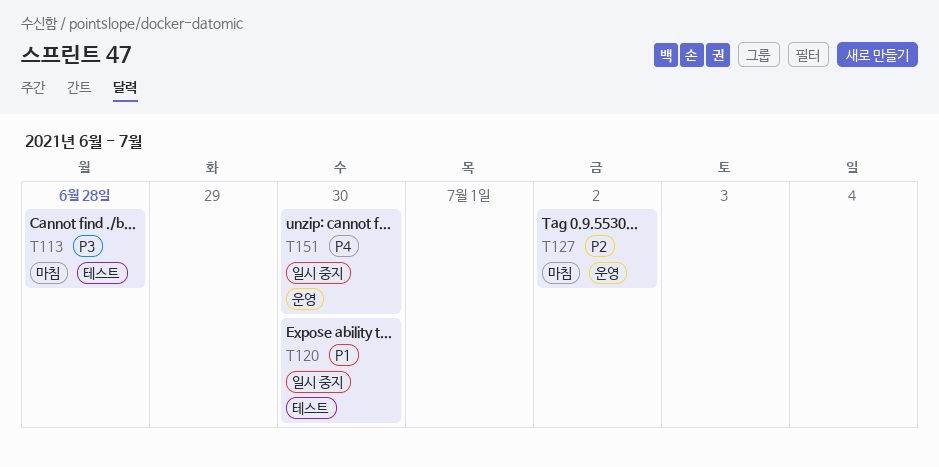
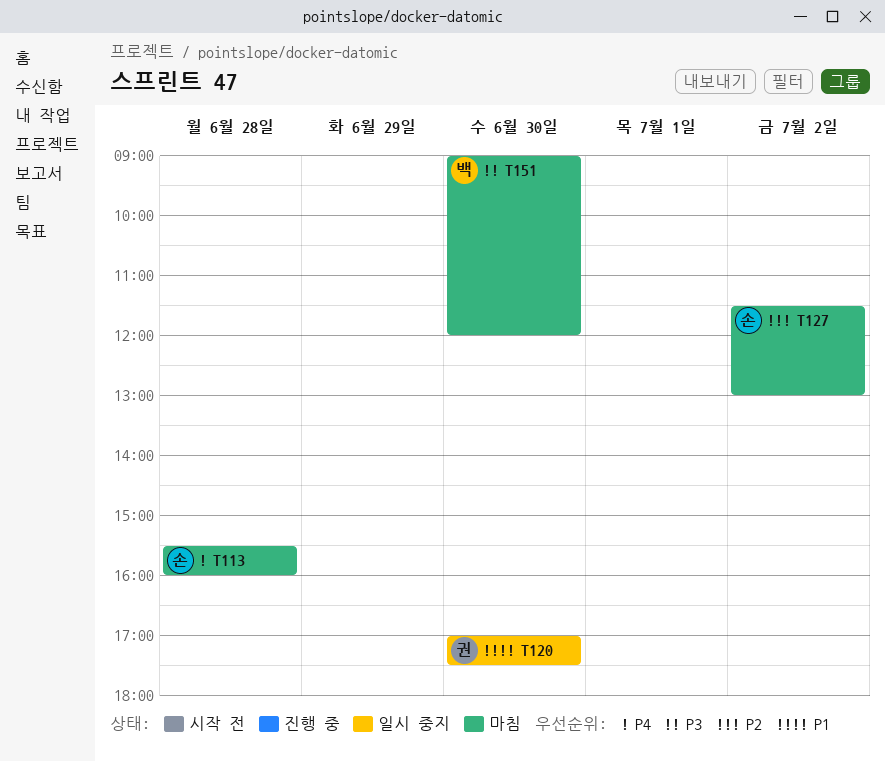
T113, priority: P3 -> P4
T151, status: 일시 중지 -> 마침
T151, priority: P4 -> P3

